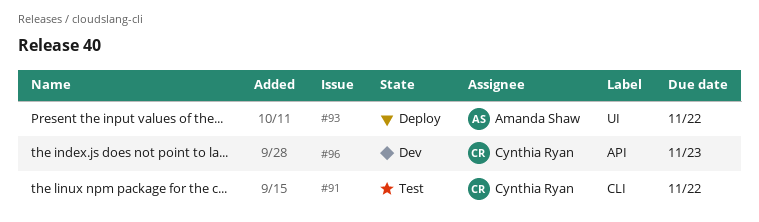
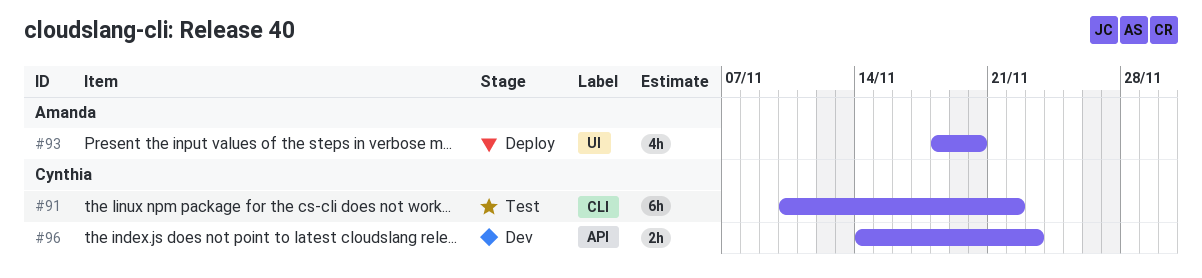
#93, due: Nov 22 -> Nov 20

